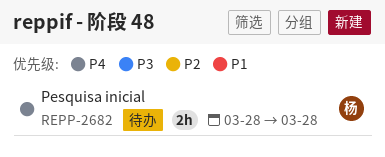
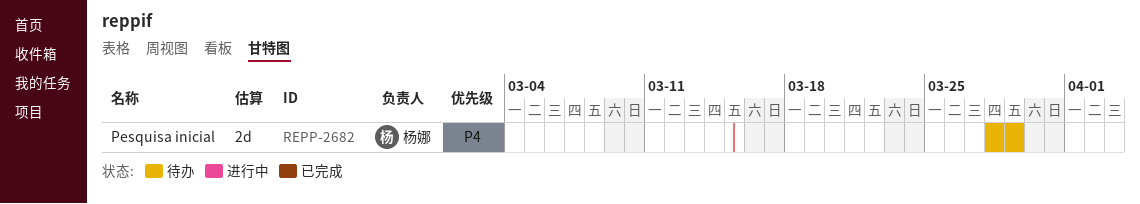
REPP-2682, estimate: 2h -> 2d
REPP-2682, due: Mar 28 -> Mar 29

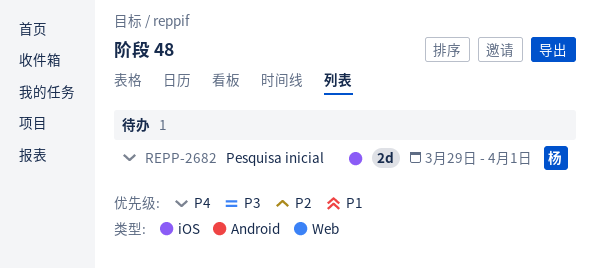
REPP-2682, start: Mar 28 -> Mar 29
REPP-2682, due: Mar 29 -> Apr 1

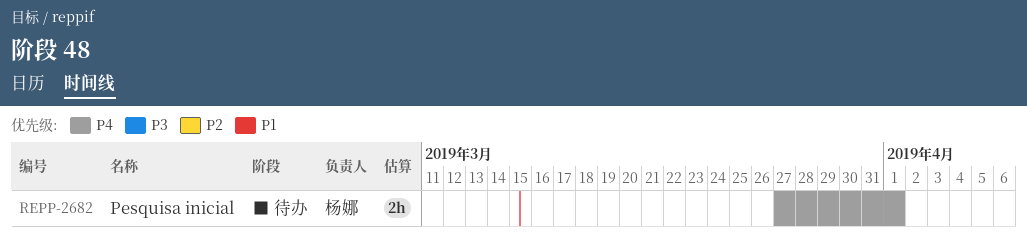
REPP-2682, estimate: 2d -> 2h
REPP-2682, start: Mar 29 -> Mar 27

